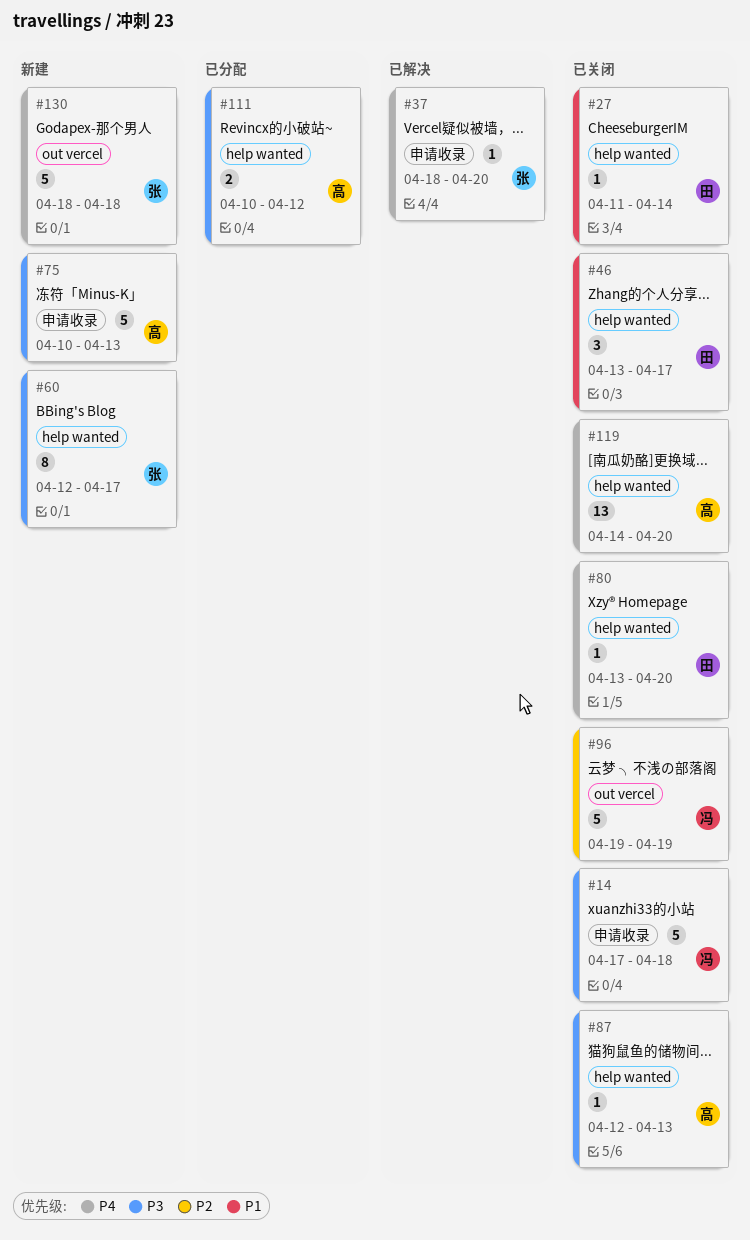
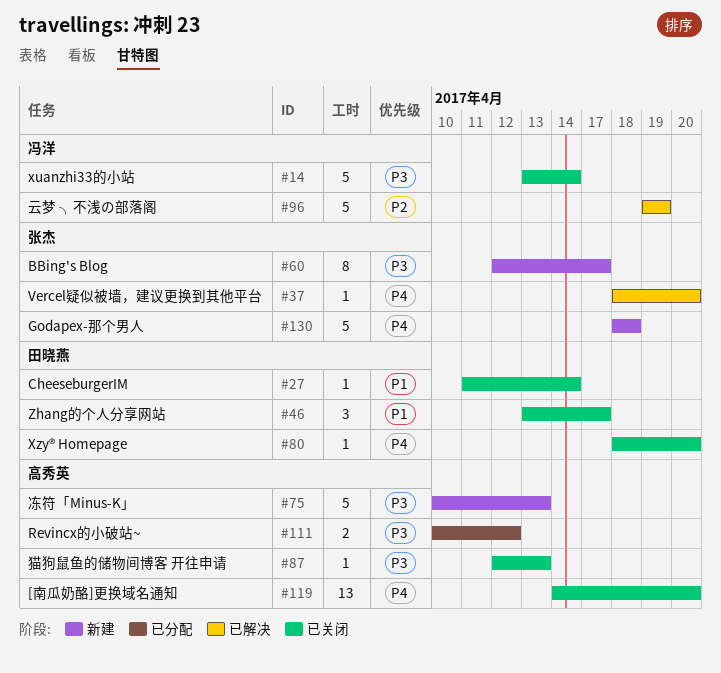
#14, start: Apr 17 -> Apr 13
#14, due: Apr 18 -> Apr 14
#80, start: Apr 13 -> Apr 18
#96, status: 已关闭 -> 已解决

